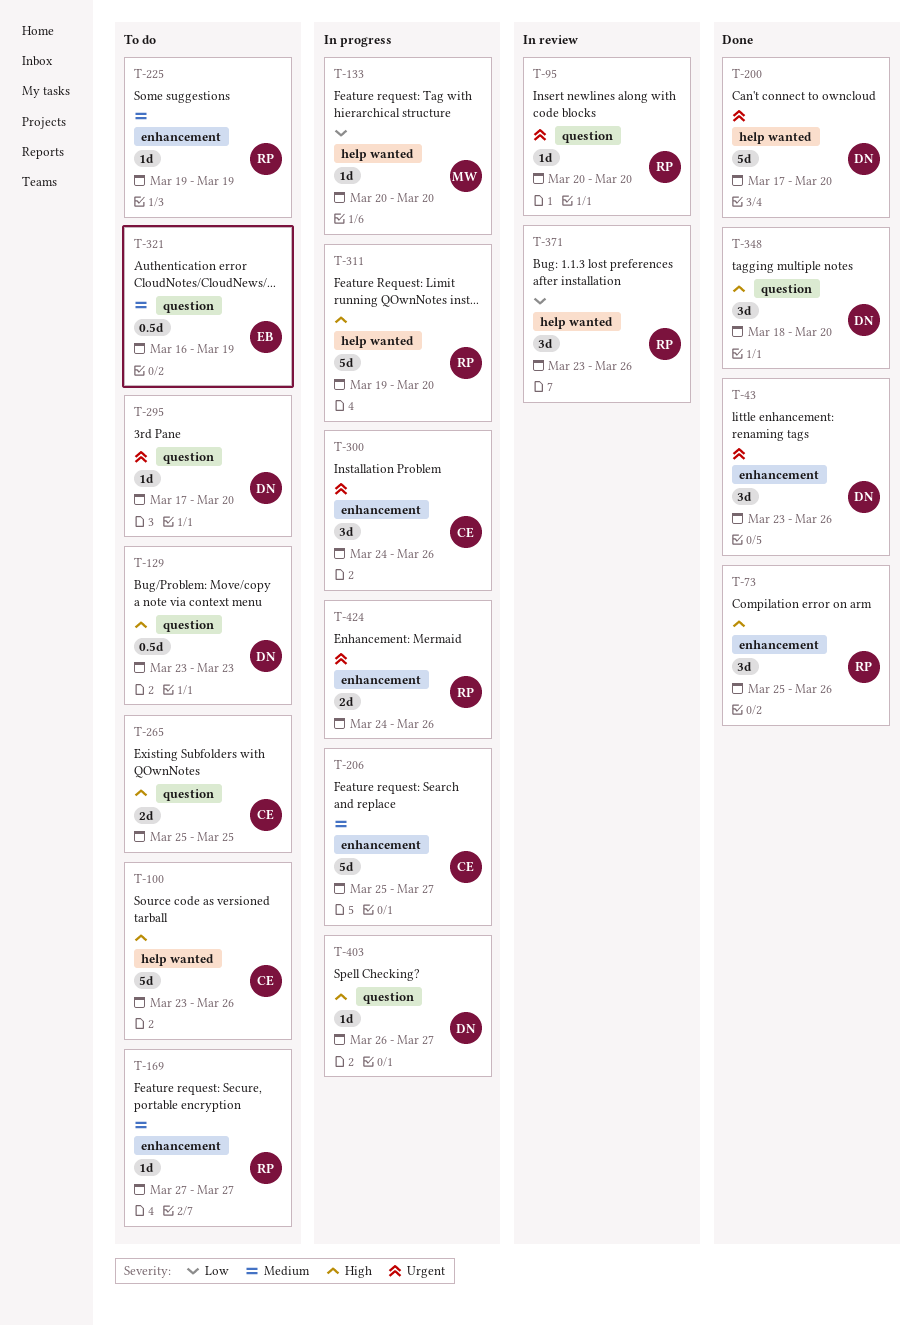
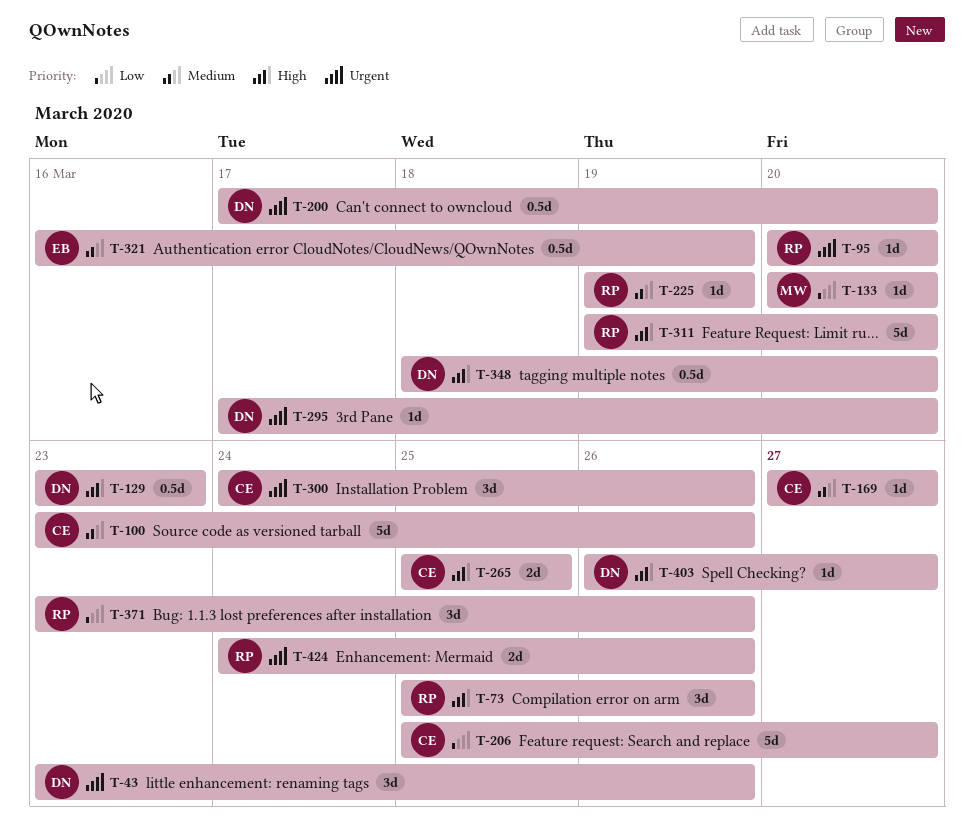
T-100, priority: High -> Medium
T-169, owner: RP -> CE
T-200, estimate: 5d -> 0.5d
T-206, priority: Medium -> Low
T-348, estimate: 3d -> 0.5d

